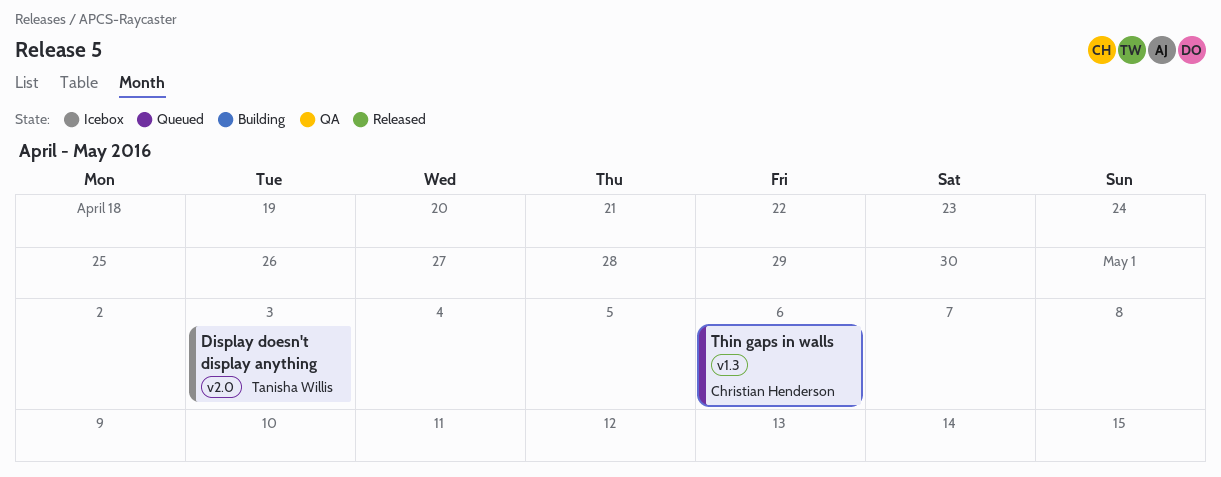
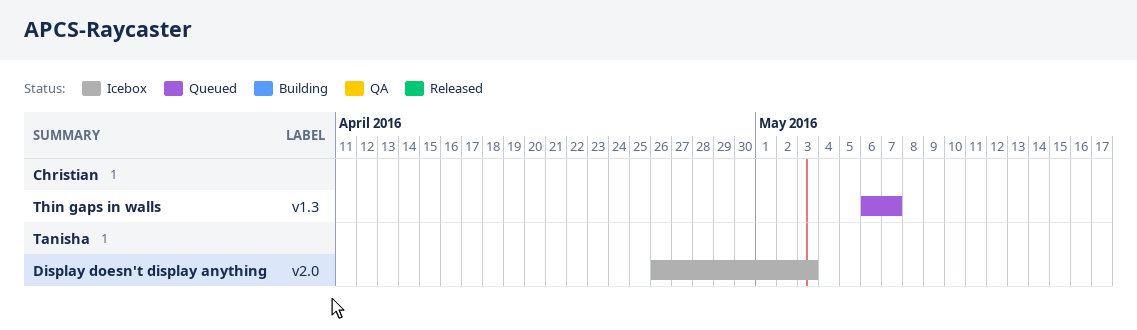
Thin gaps in walls, due: May 6 -> May 7

